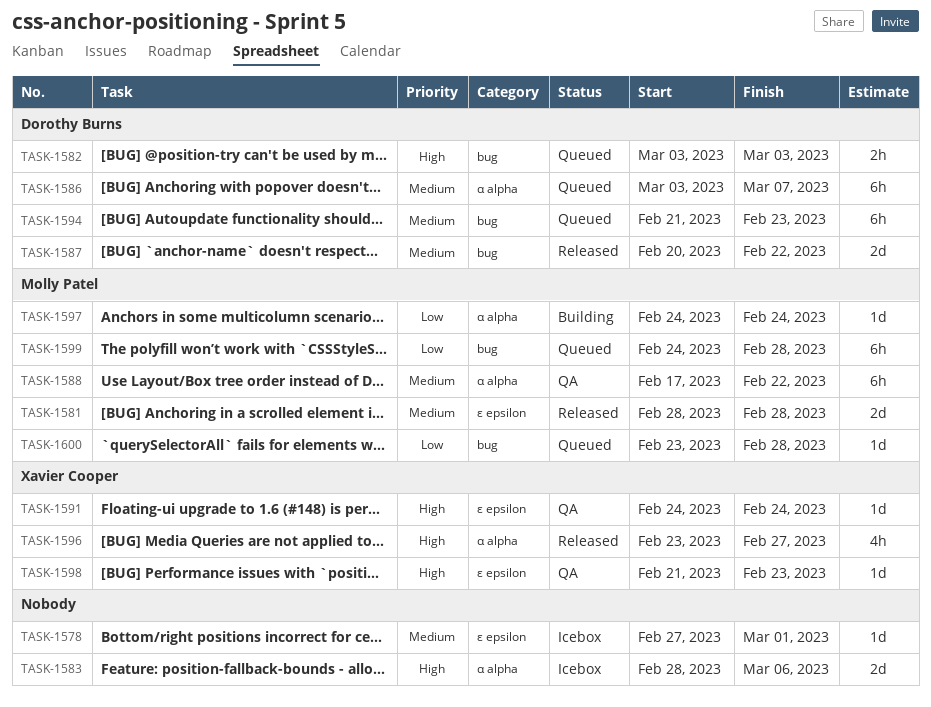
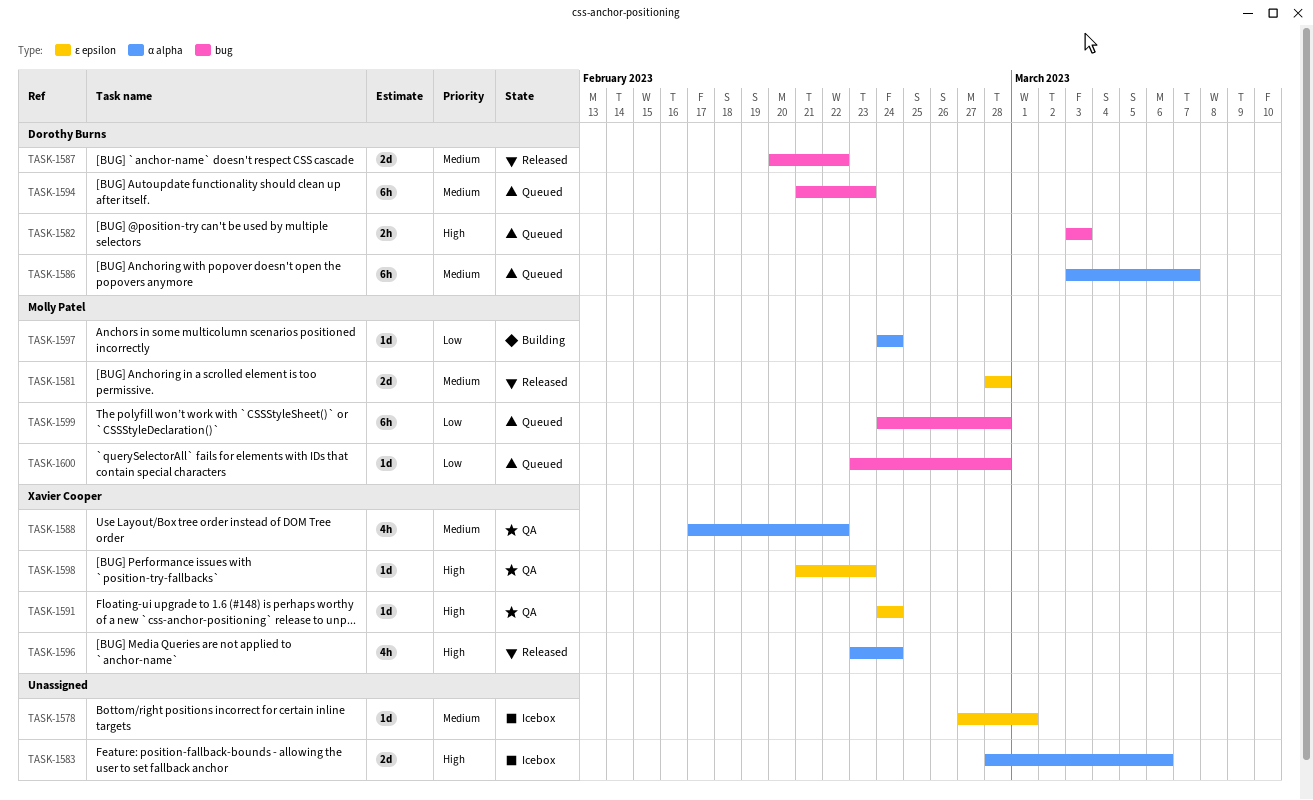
TASK-1588, owner: Molly Patel -> Xavier Cooper
TASK-1588, estimate: 6h -> 4h
TASK-1596, due: Feb 27 -> Feb 24

